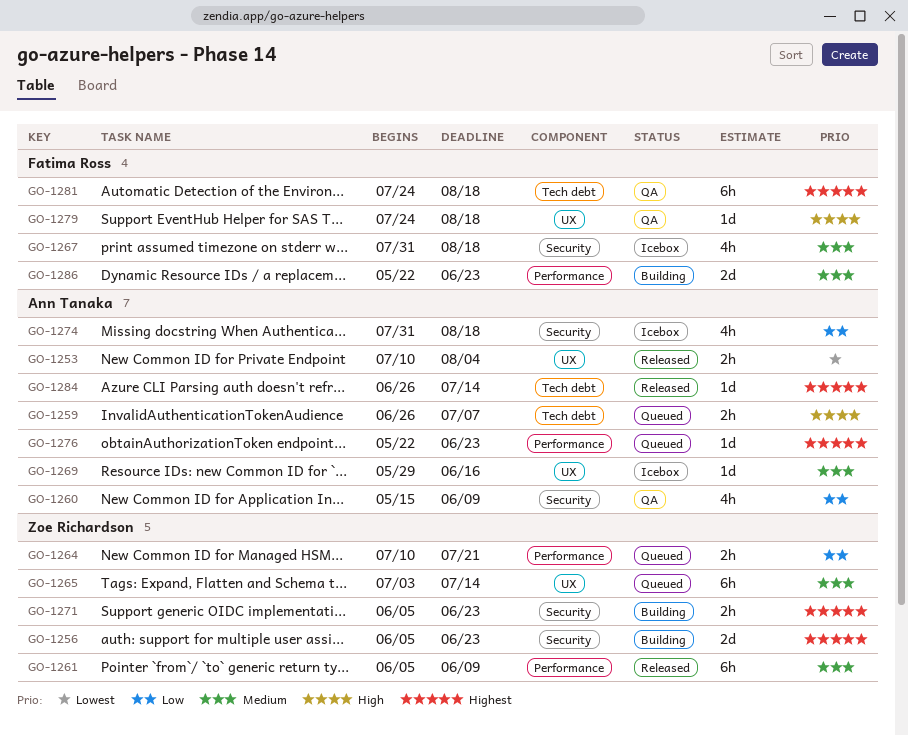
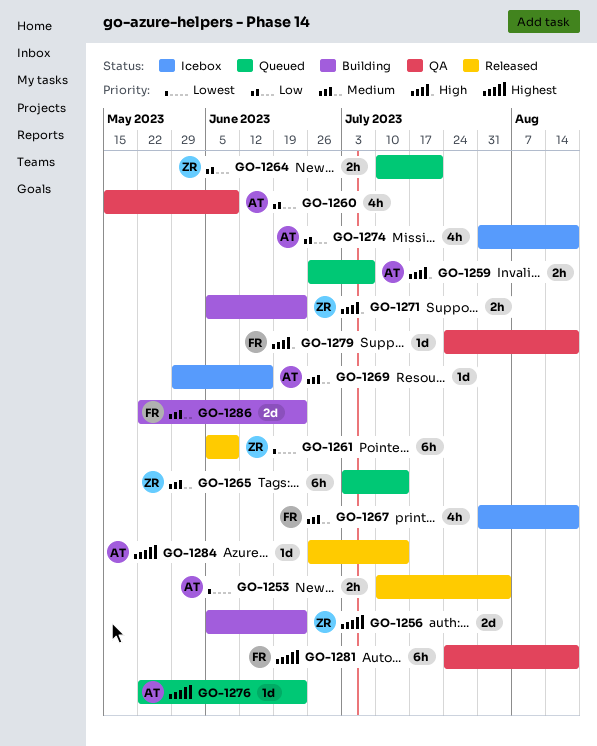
GO-1261, priority: Medium -> Lowest
GO-1271, priority: Highest -> High

